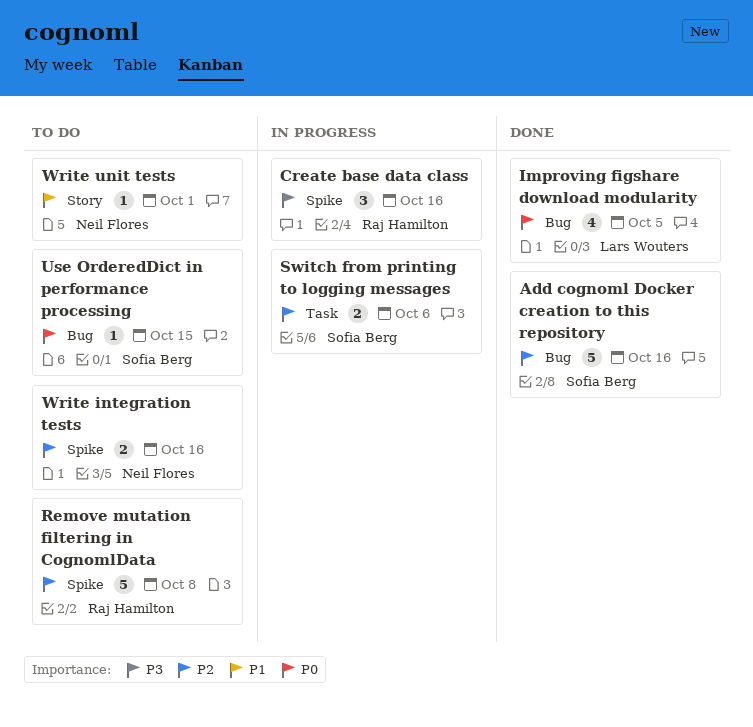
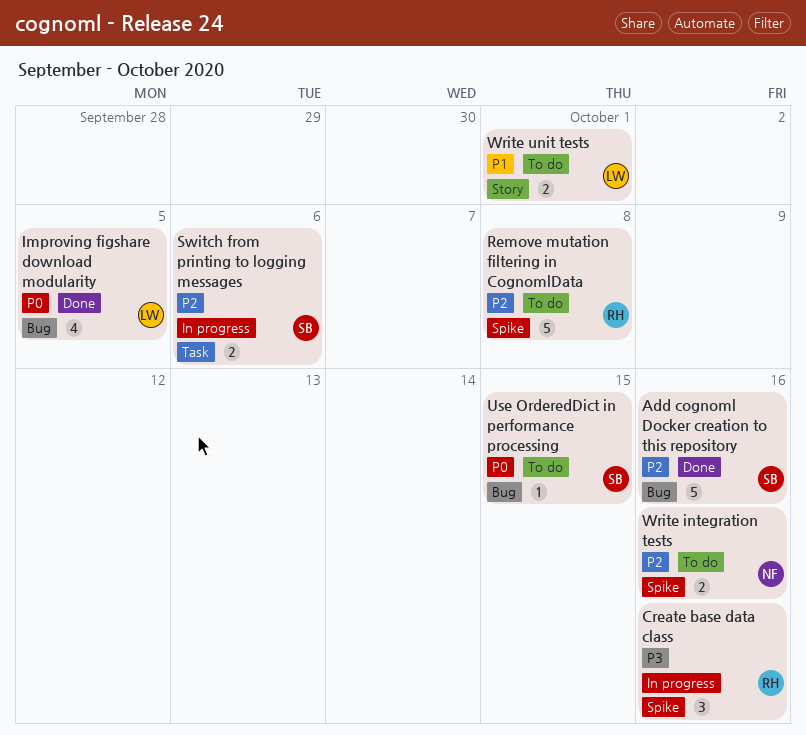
Write unit tests, owner: Neil Flores -> Lars Wouters
Write unit tests, estimate: 1 -> 2

